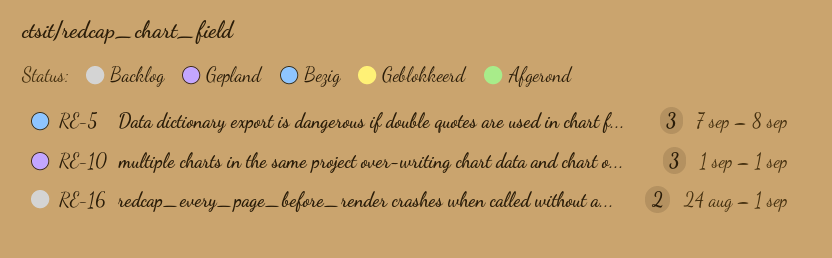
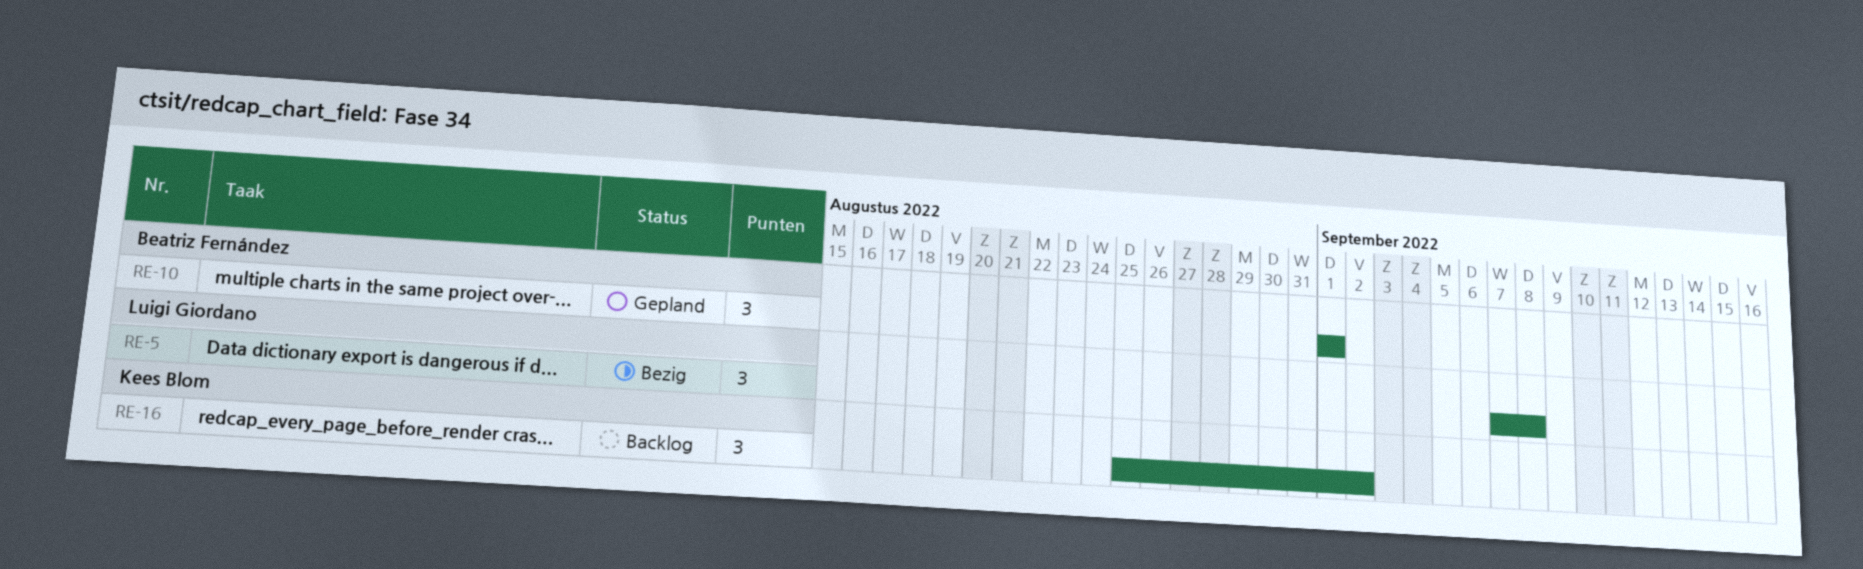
RE-16, estimate: 2 -> 3
RE-16, start: Aug 24 -> Aug 25
RE-16, due: Sep 1 -> Sep 2

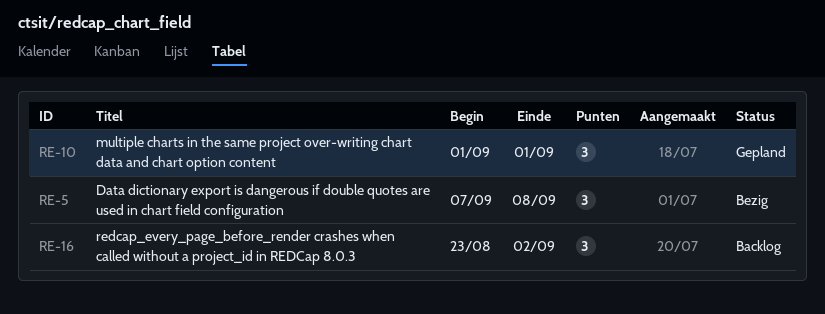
RE-16, start: Aug 25 -> Aug 23

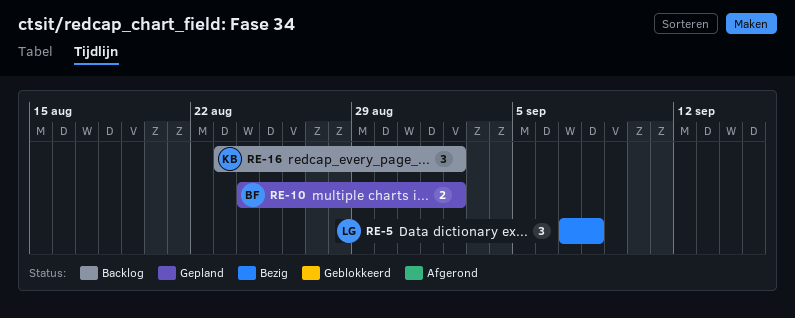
RE-10, estimate: 3 -> 2
RE-10, start: Sep 1 -> Aug 24
RE-10, due: Sep 1 -> Sep 2

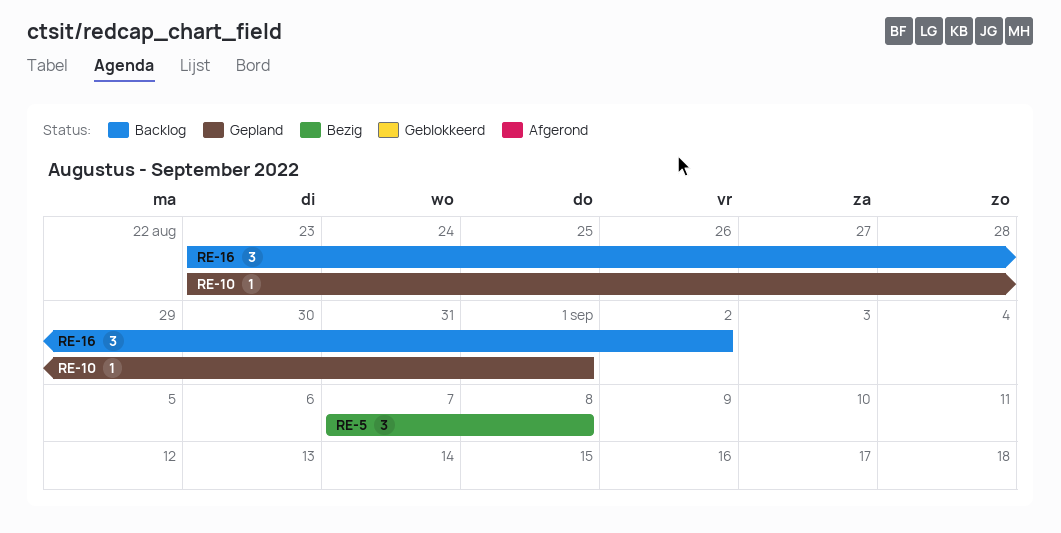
RE-10, estimate: 2 -> 1
RE-10, start: Aug 24 -> Aug 23
RE-10, due: Sep 2 -> Sep 1

